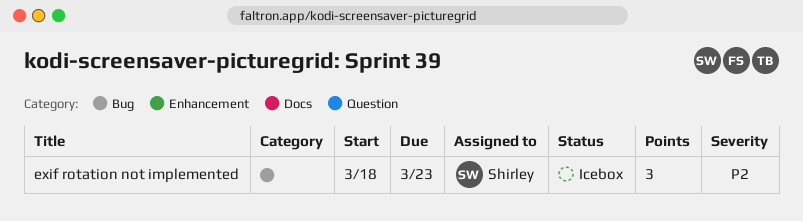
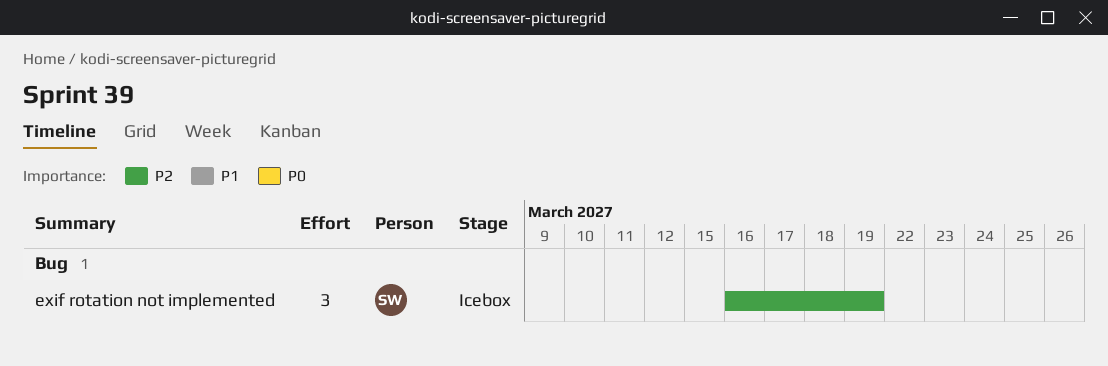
exif rotation not implemented, start: Mar 18 -> Mar 16
exif rotation not implemented, due: Mar 23 -> Mar 19

